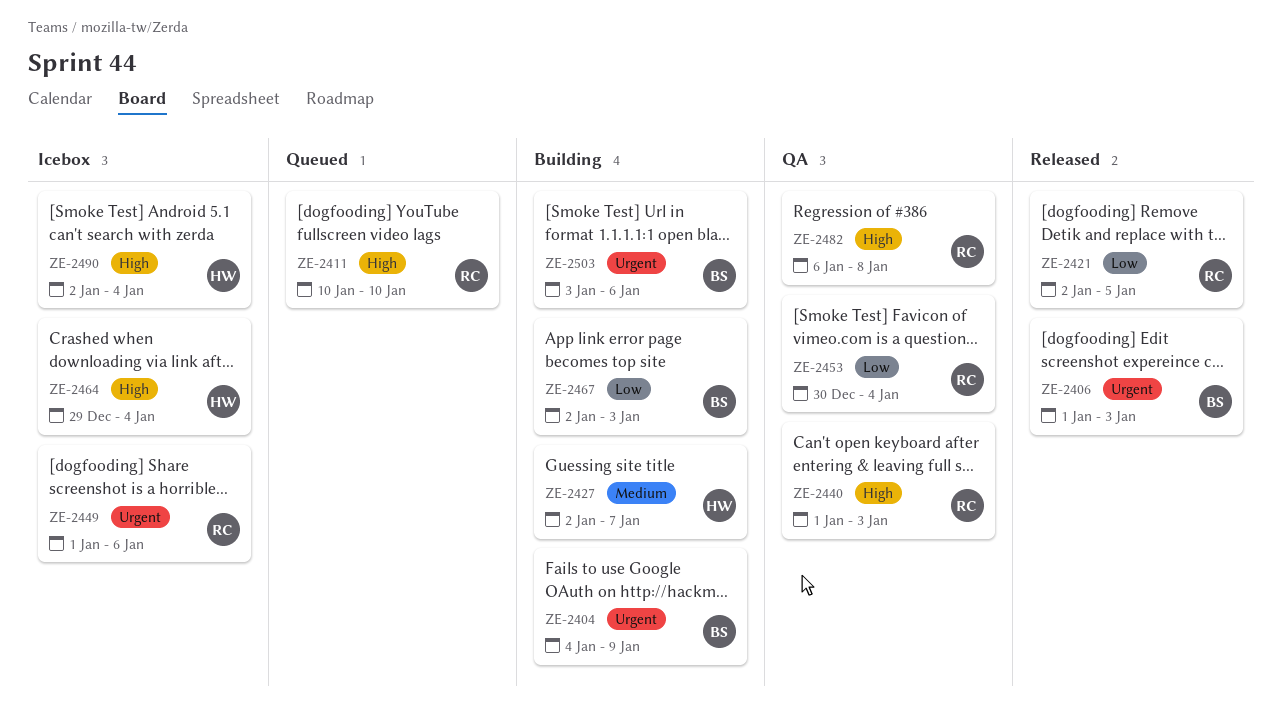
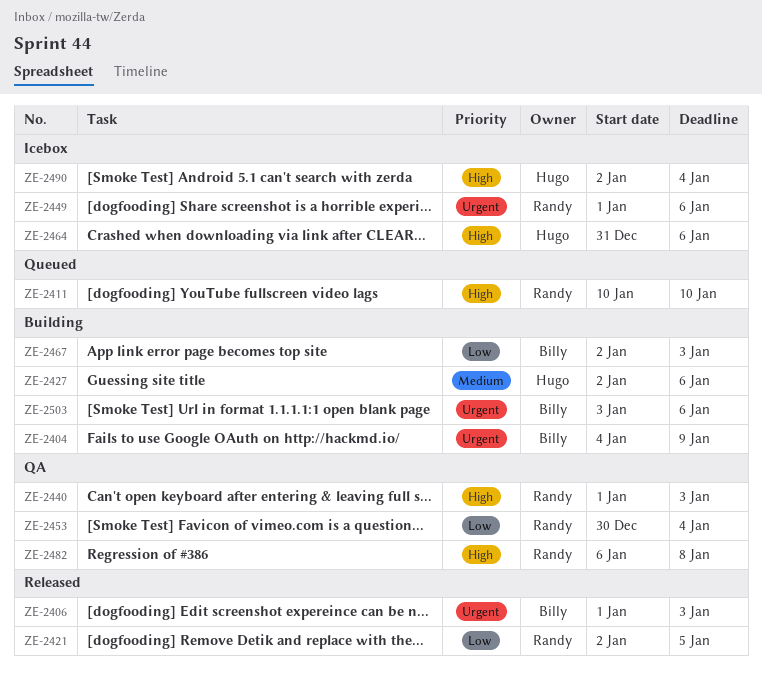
ZE-2427, due: Jan 7 -> Jan 6
ZE-2464, start: Dec 29 -> Dec 31
ZE-2464, due: Jan 4 -> Jan 6

